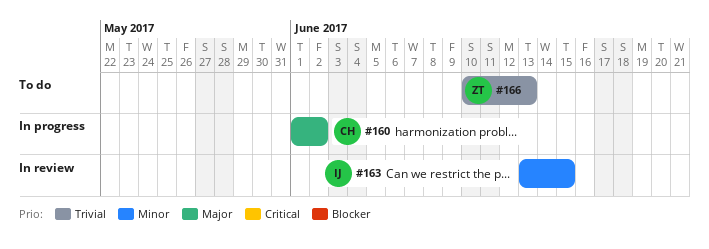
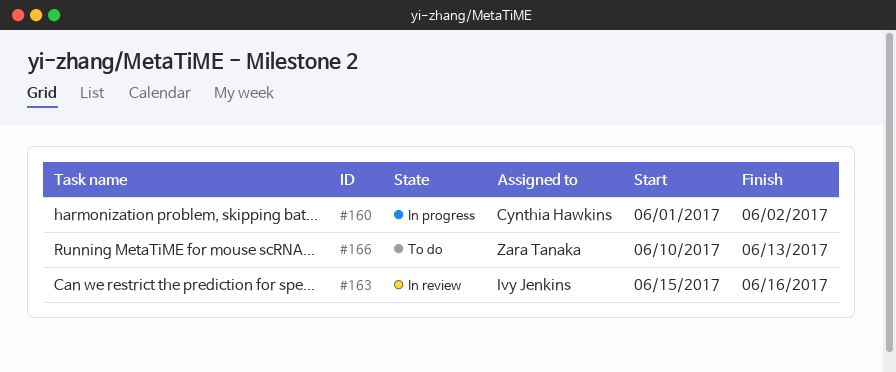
#163, start: Jun 13 -> Jun 15
#163, due: Jun 15 -> Jun 16

